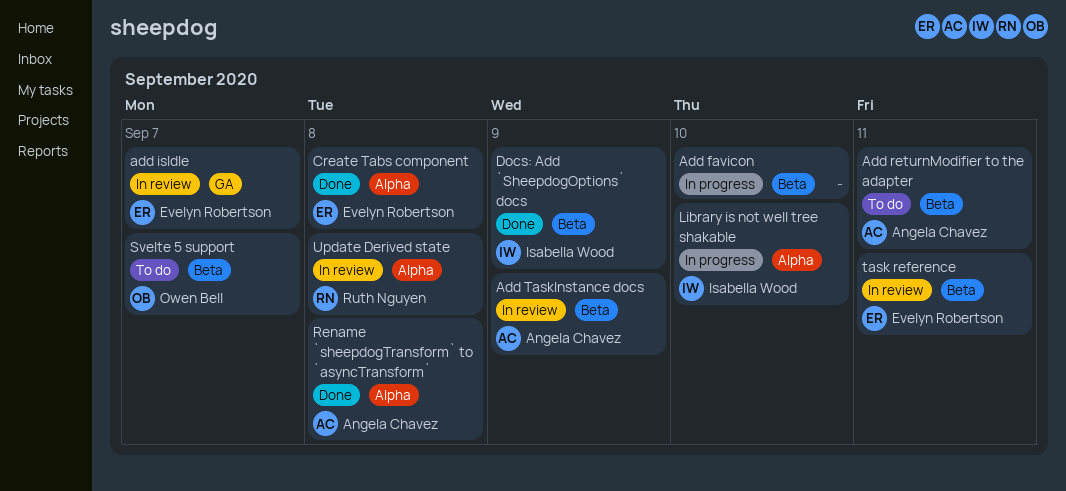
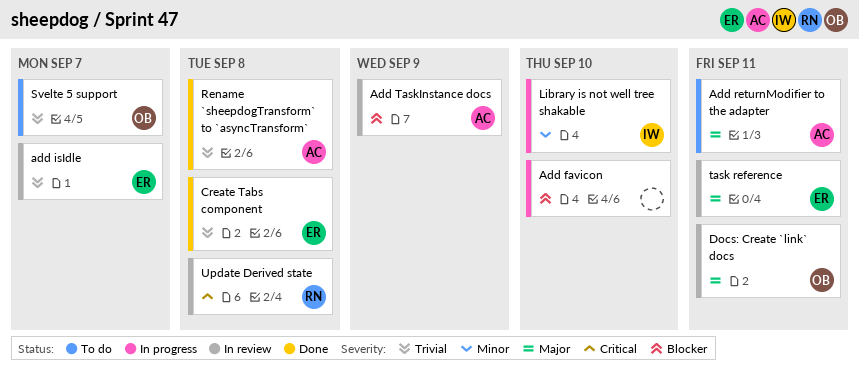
Docs: Add `SheepdogOptions` docs: present -> none
Docs: Create `link` docs: none -> present

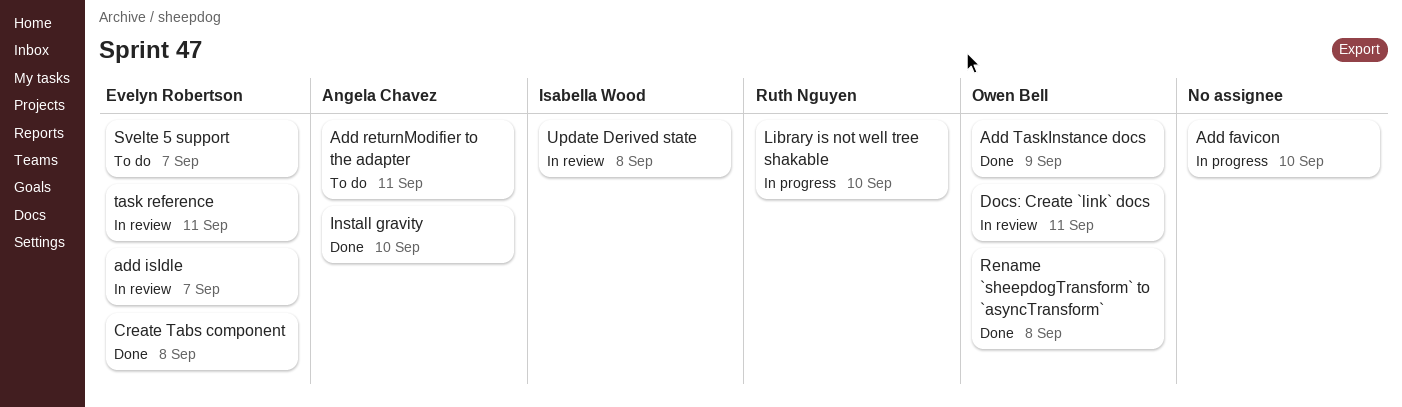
Add TaskInstance docs, status: In review -> Done
Add TaskInstance docs, owner: Angela Chavez -> Owen Bell
Install gravity: none -> present
Library is not well tree shakable, owner: Isabella Wood -> Ruth Nguyen
Rename `sheepdogTransform` to `asyncTransform`, owner: Angela Chavez -> Owen Bell
Svelte 5 support, owner: Owen Bell -> Evelyn Robertson
Update Derived state, owner: Ruth Nguyen -> Isabella Wood

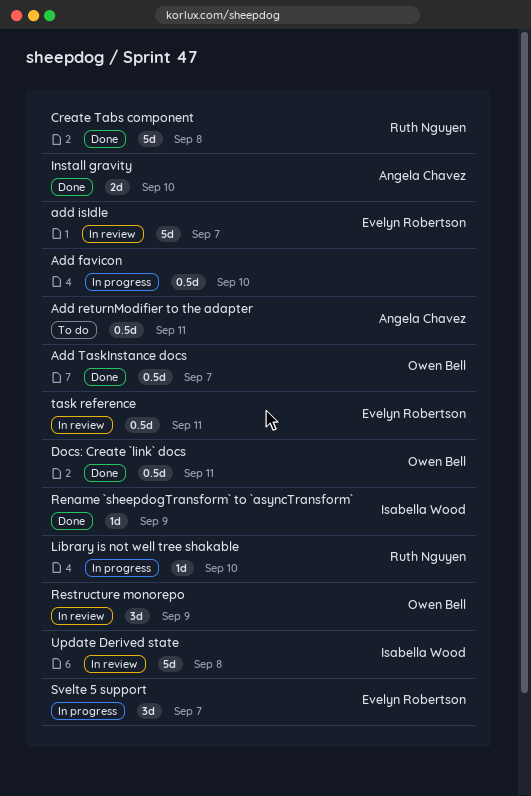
Add TaskInstance docs, due: Sep 9 -> Sep 7
Create Tabs component, owner: Evelyn Robertson -> Ruth Nguyen
Docs: Create `link` docs, status: In review -> Done
Rename `sheepdogTransform` to `asyncTransform`, owner: Owen Bell -> Isabella Wood
Rename `sheepdogTransform` to `asyncTransform`, due: Sep 8 -> Sep 9
Restructure monorepo: none -> present
Svelte 5 support, status: To do -> In progress

